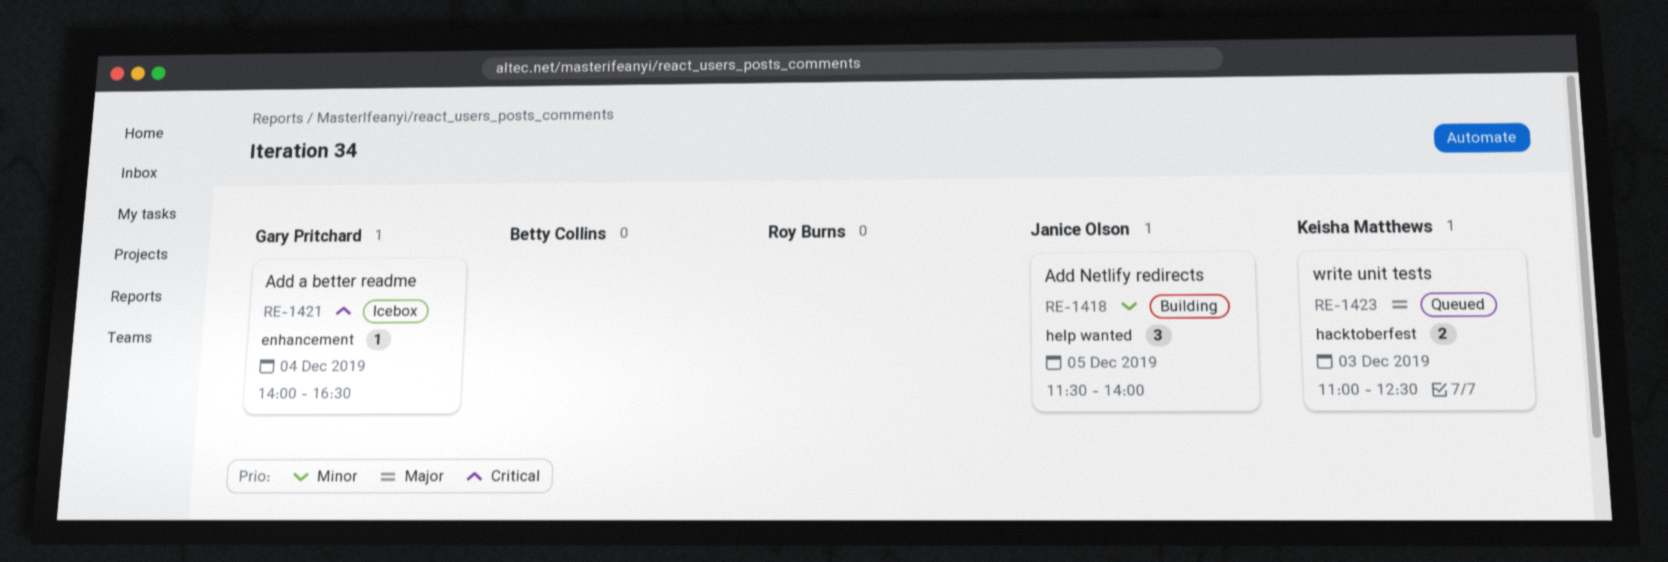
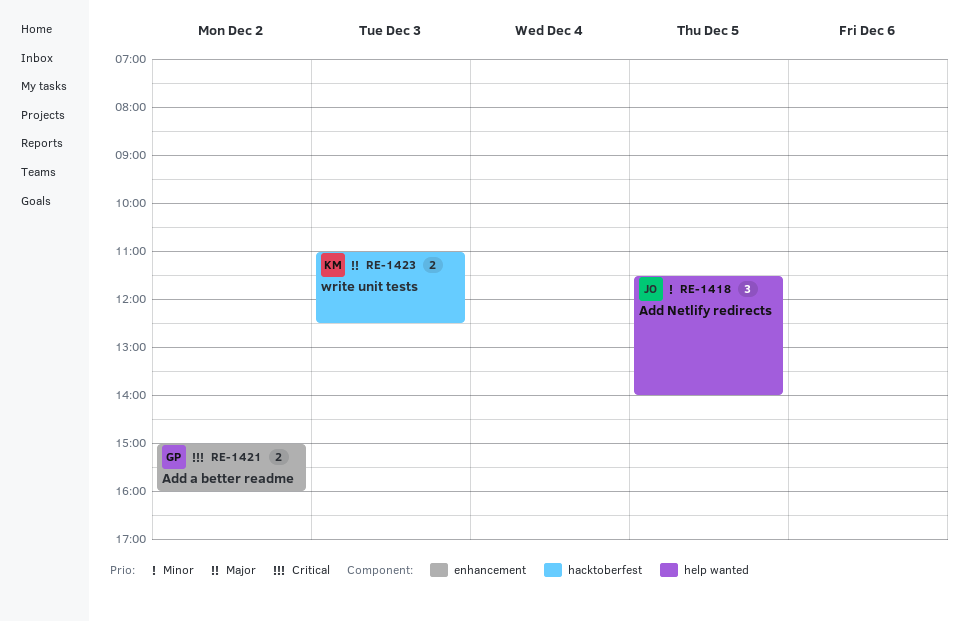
RE-1421, estimate: 1 -> 2
RE-1421, day: Dec 4 -> Dec 2
RE-1421, begins: 14:00 -> 15:00
RE-1421, ends: 16:30 -> 16:00

